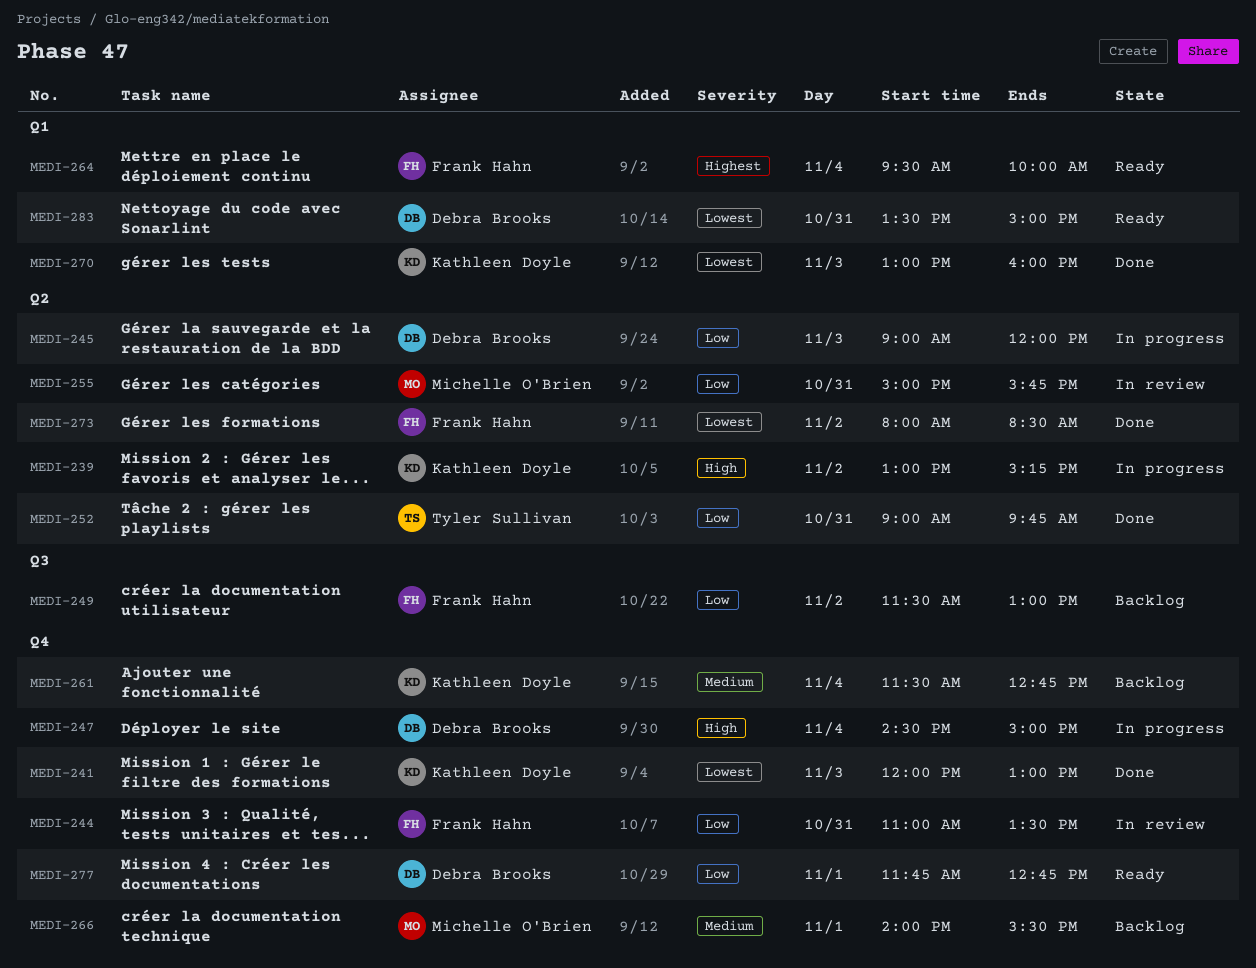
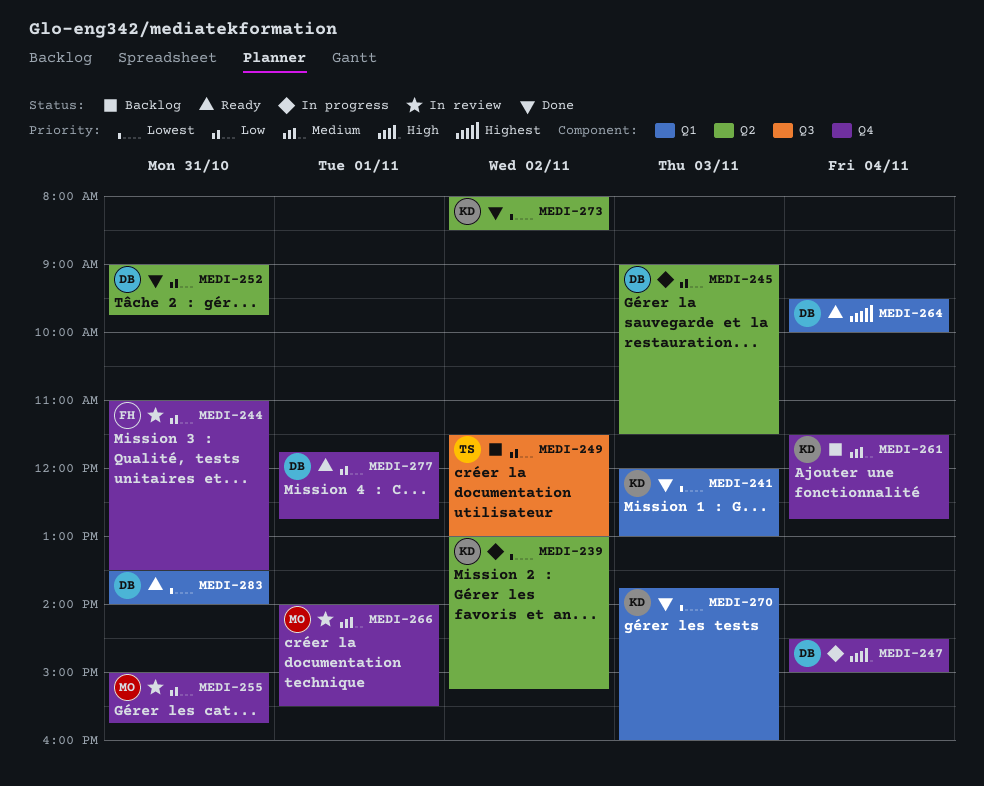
MEDI-239, priority: High -> Lowest
MEDI-241, label: Q4 -> Q1
MEDI-245, ends: 12:00 -> 11:30
MEDI-249, owner: Frank Hahn -> Tyler Sullivan
MEDI-252, owner: Tyler Sullivan -> Debra Brooks
MEDI-255, label: Q2 -> Q4
MEDI-264, owner: Frank Hahn -> Debra Brooks
MEDI-266, status: Backlog -> In review
MEDI-270, begins: 13:00 -> 13:45
MEDI-273, owner: Frank Hahn -> Kathleen Doyle
MEDI-283, ends: 15:00 -> 14:00

